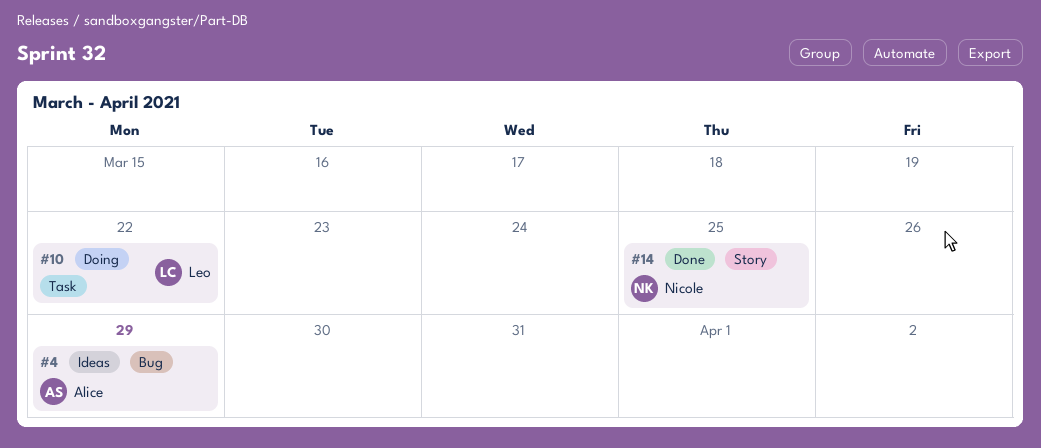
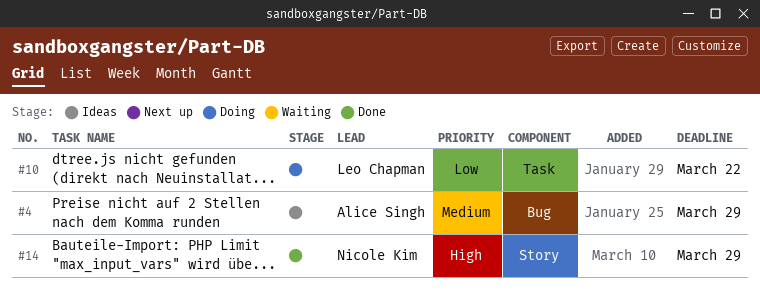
#14, due: Mar 25 -> Mar 29

